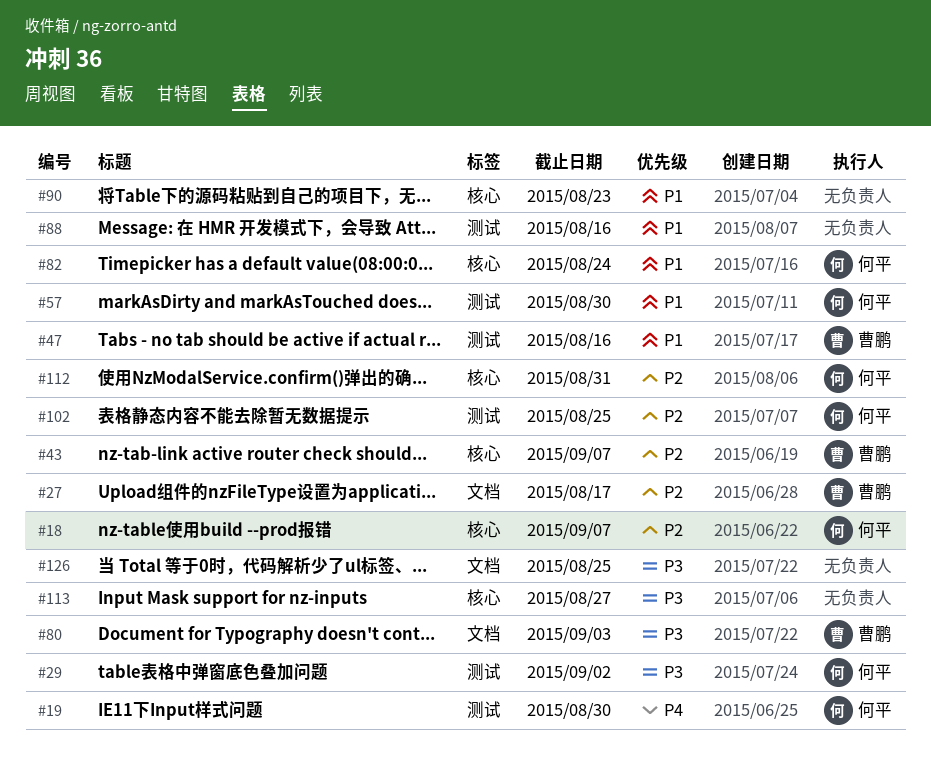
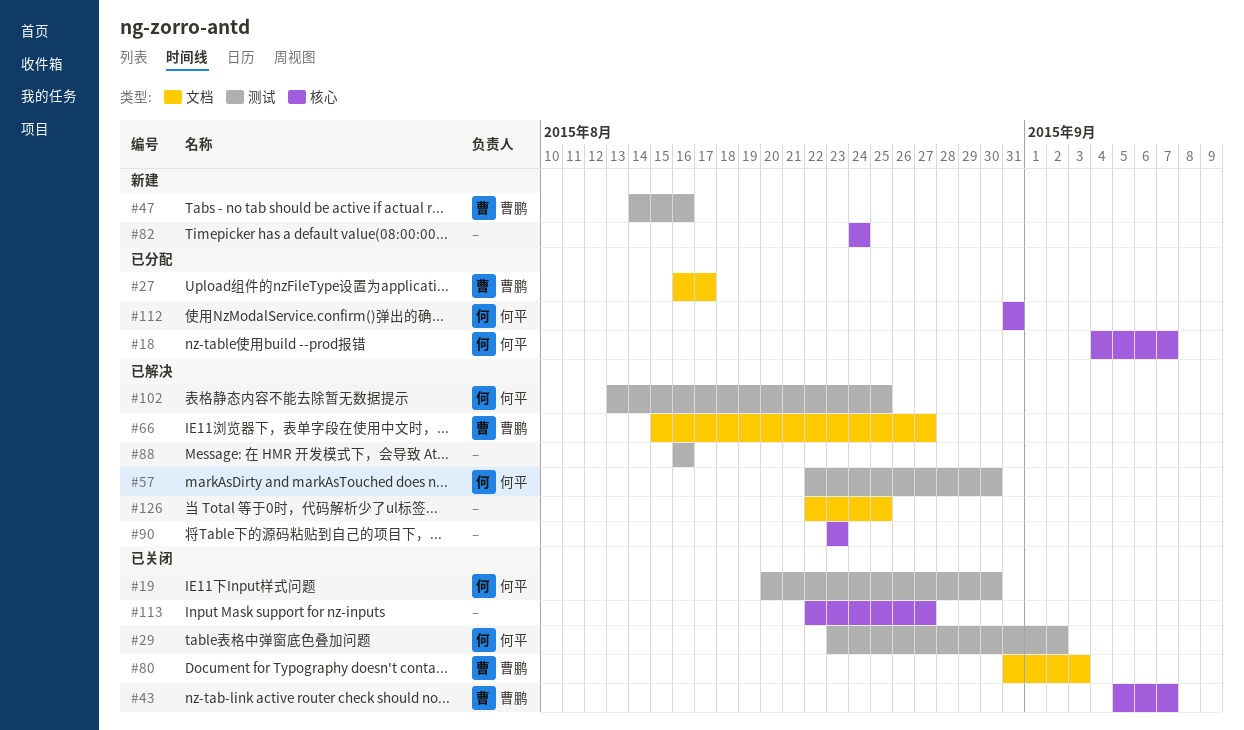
#66: none -> present
#82, owner: 何平 -> none

